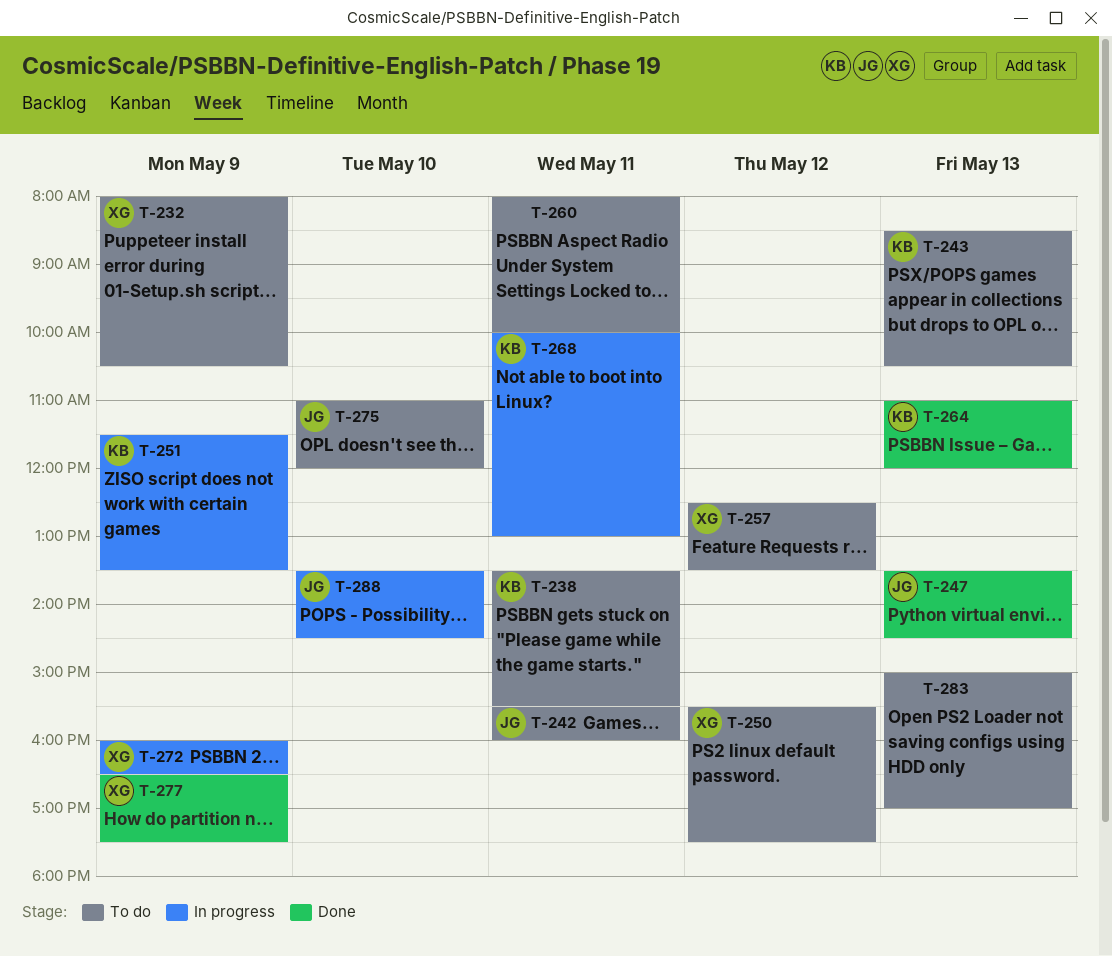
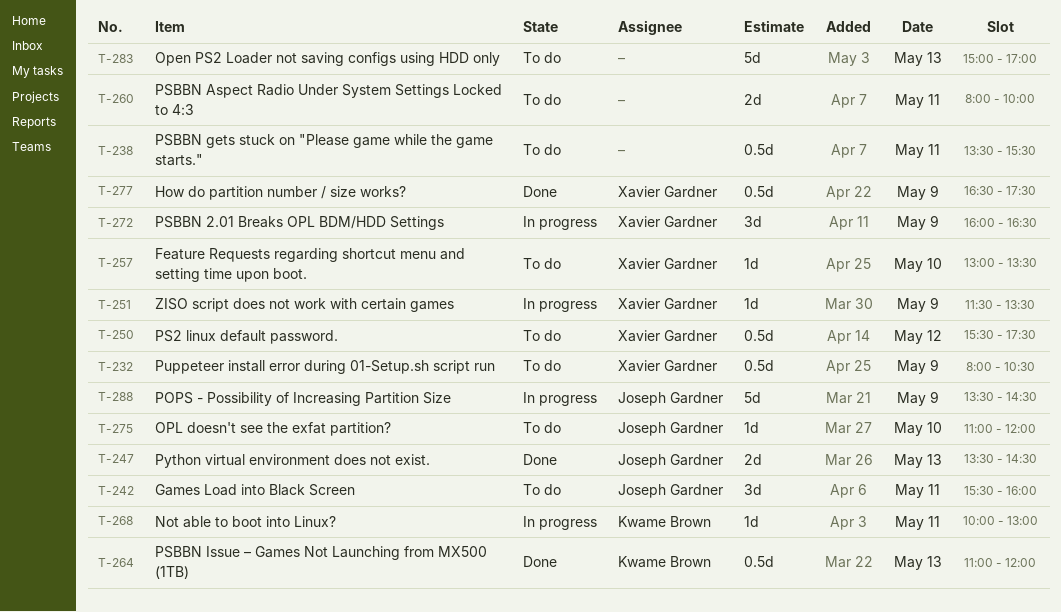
T-238, owner: Kwame Brown -> none
T-243: present -> none
T-251, owner: Kwame Brown -> Xavier Gardner
T-257, day: May 12 -> May 10
T-257, begins: 12:30 -> 13:00
T-288, day: May 10 -> May 9

